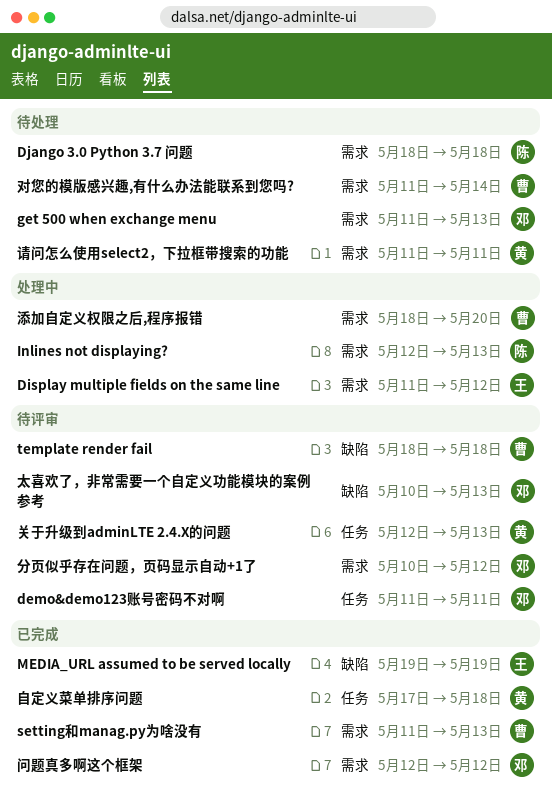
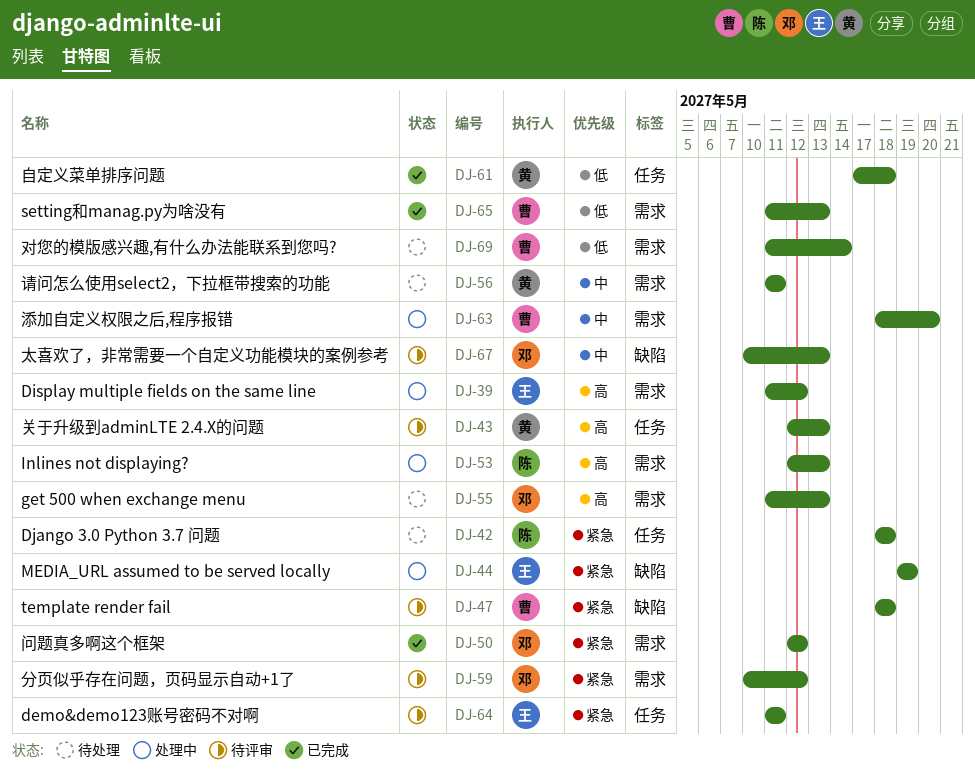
demo&demo123账号密码不对啊, owner: 邓 -> 王
Django 3.0 Python 3.7 问题, label: 需求 -> 任务
MEDIA_URL assumed to be served locally, status: 已完成 -> 处理中

